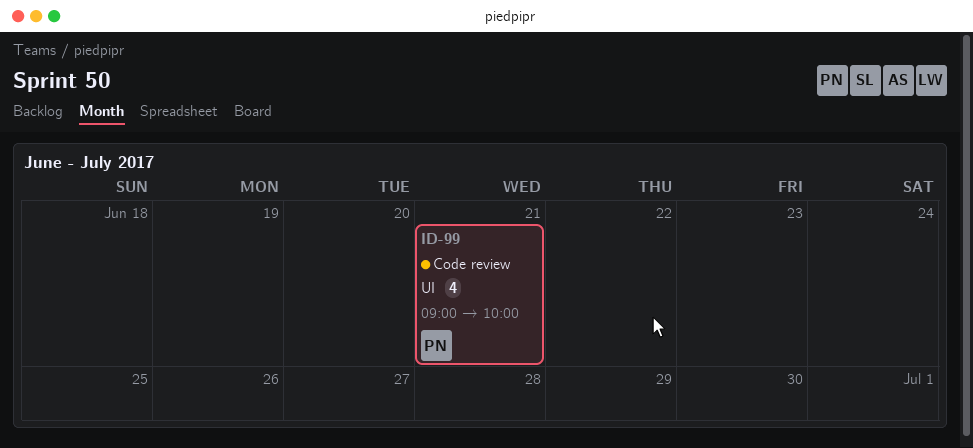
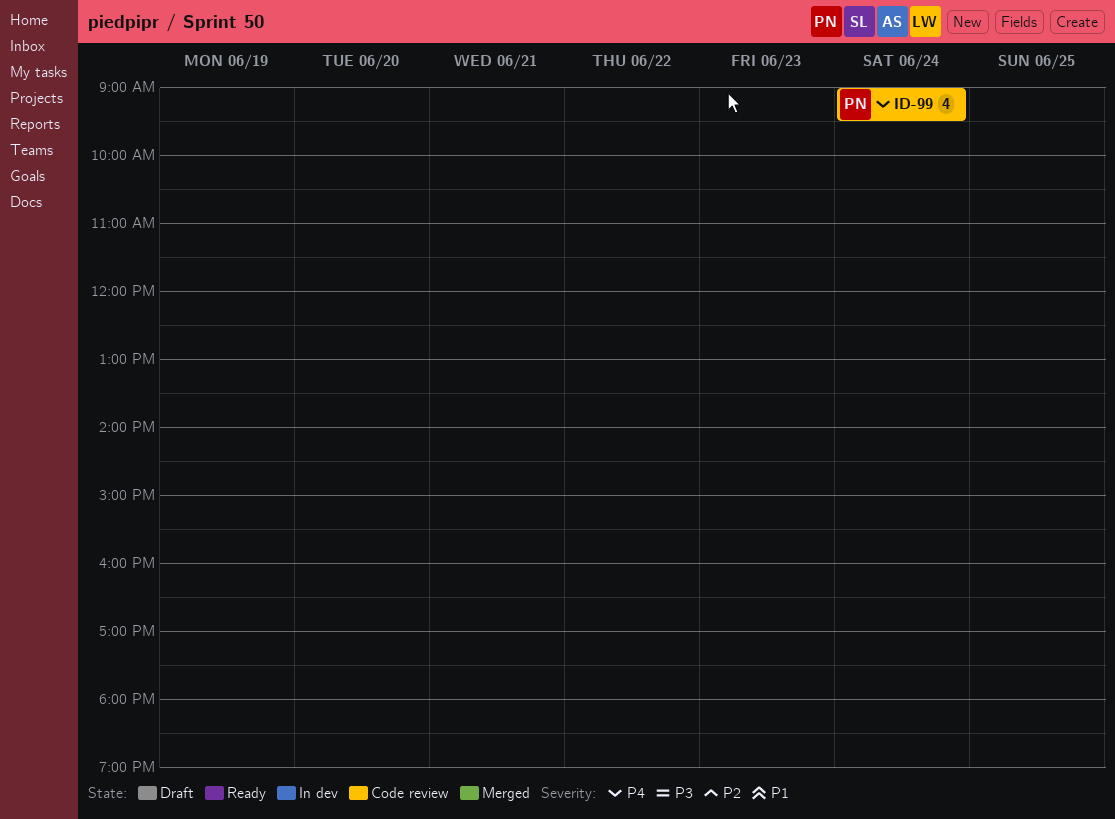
ID-99, day: Jun 21 -> Jun 24
ID-99, ends: 10:00 -> 09:30

